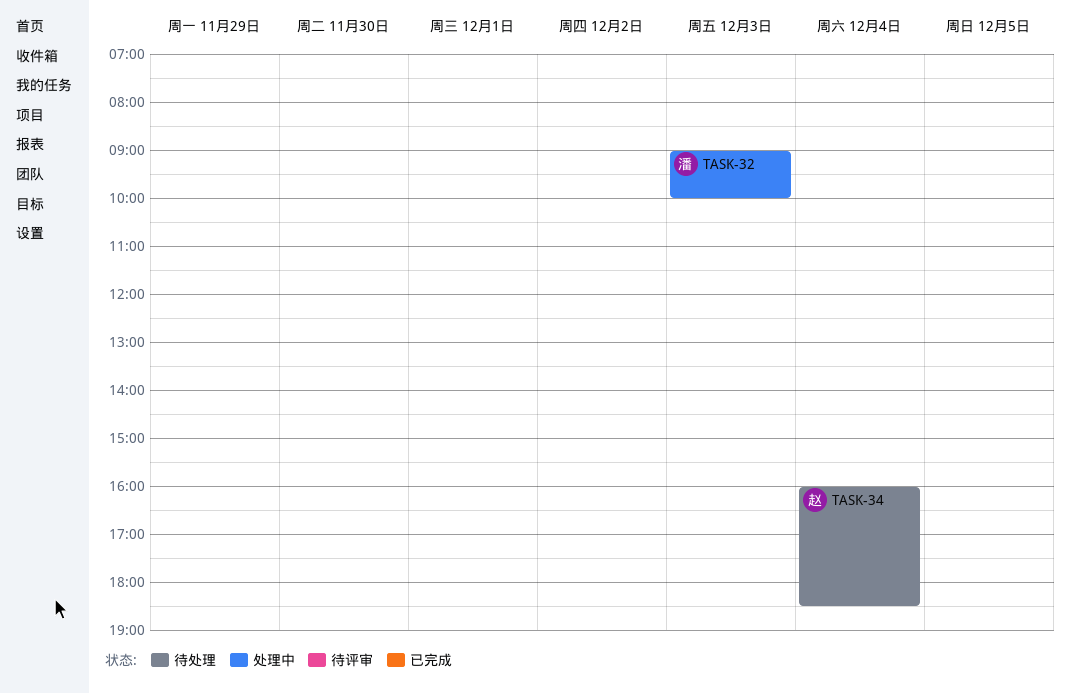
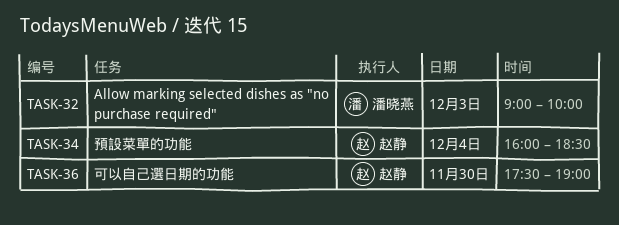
TASK-36: none -> present

